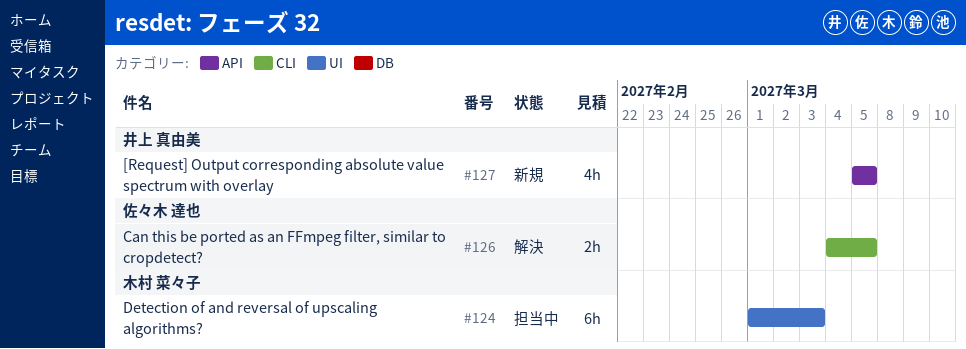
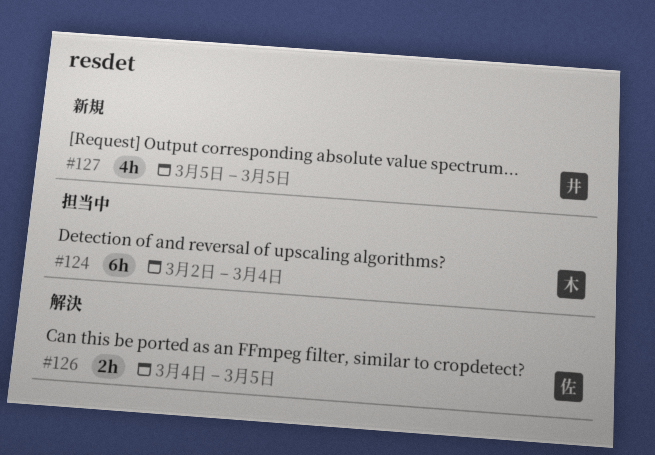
#124, start: Mar 1 -> Mar 2
#124, due: Mar 3 -> Mar 4

